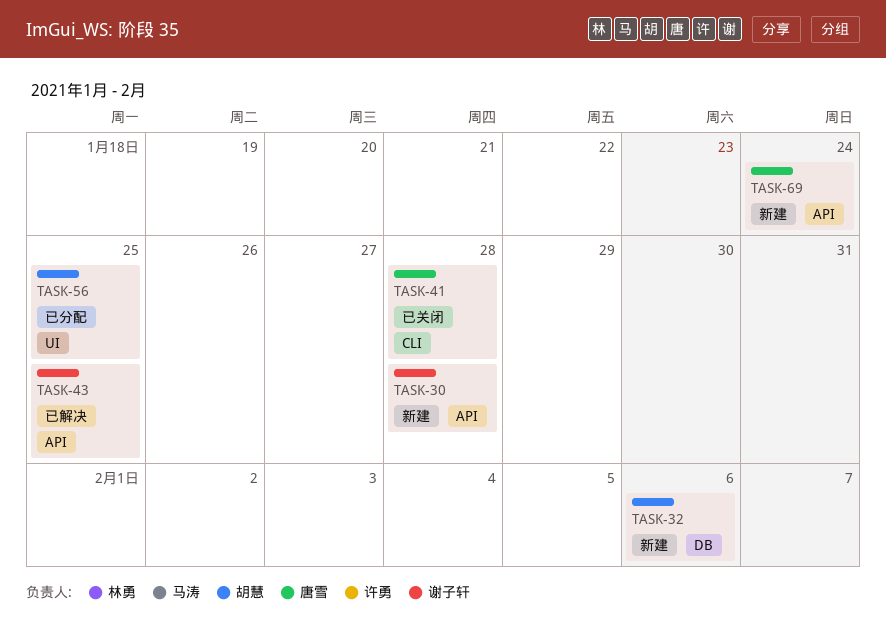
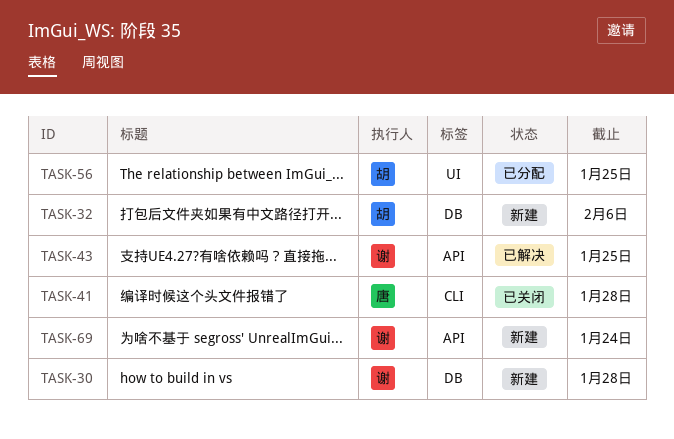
TASK-30, label: API -> DB
TASK-69, owner: 唐雪 -> 谢子轩

